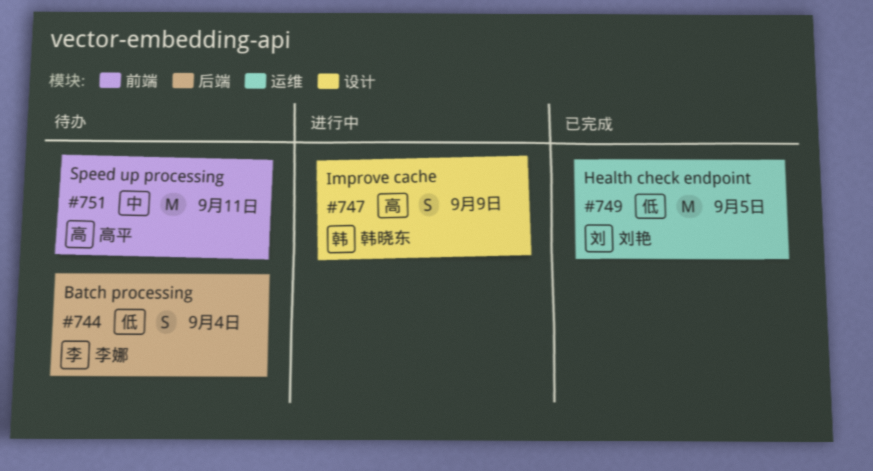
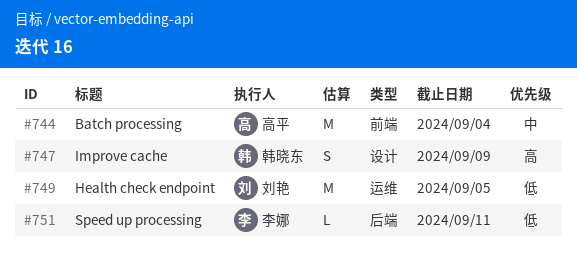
#744, owner: 李娜 -> 高平
#744, priority: 低 -> 中
#744, label: 后端 -> 前端
#744, estimate: S -> M
#751, owner: 高平 -> 李娜
#751, priority: 中 -> 低
#751, label: 前端 -> 后端
#751, estimate: M -> L

